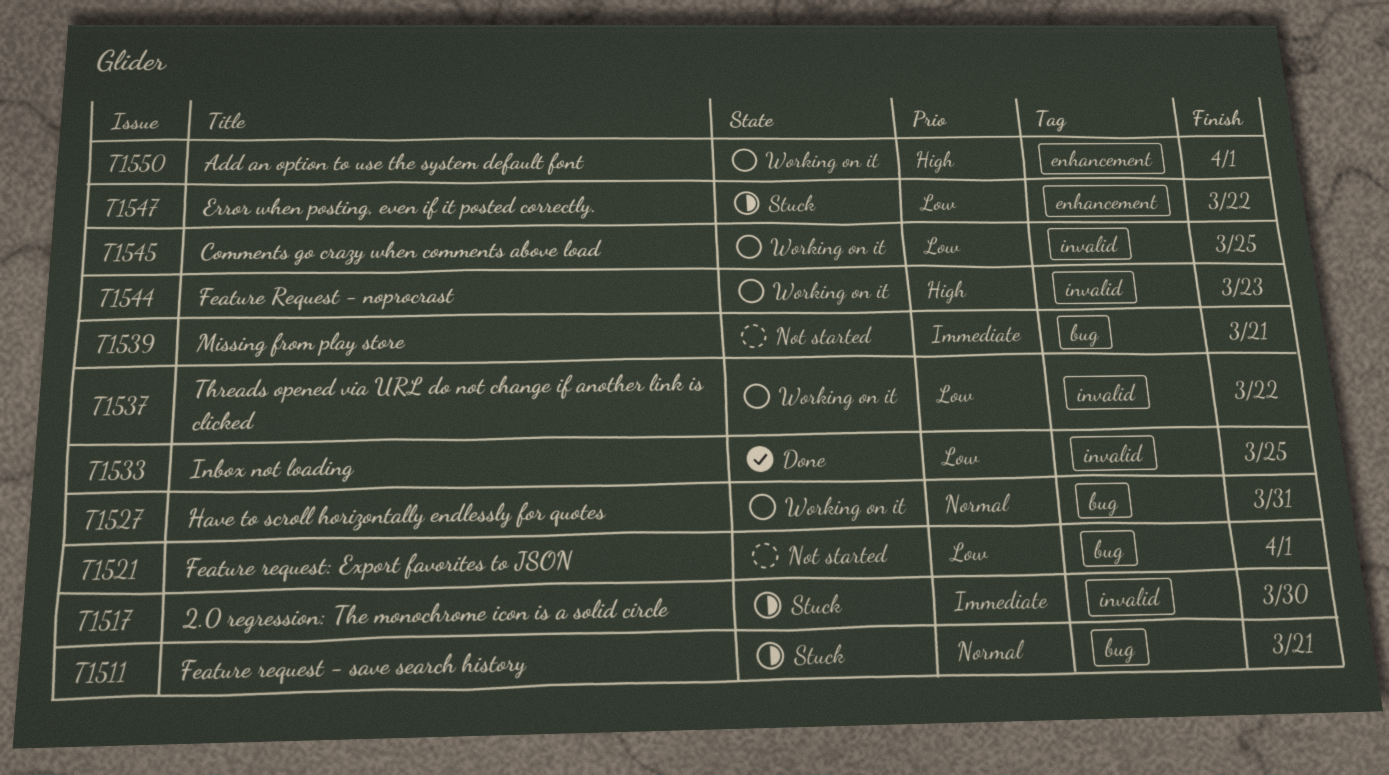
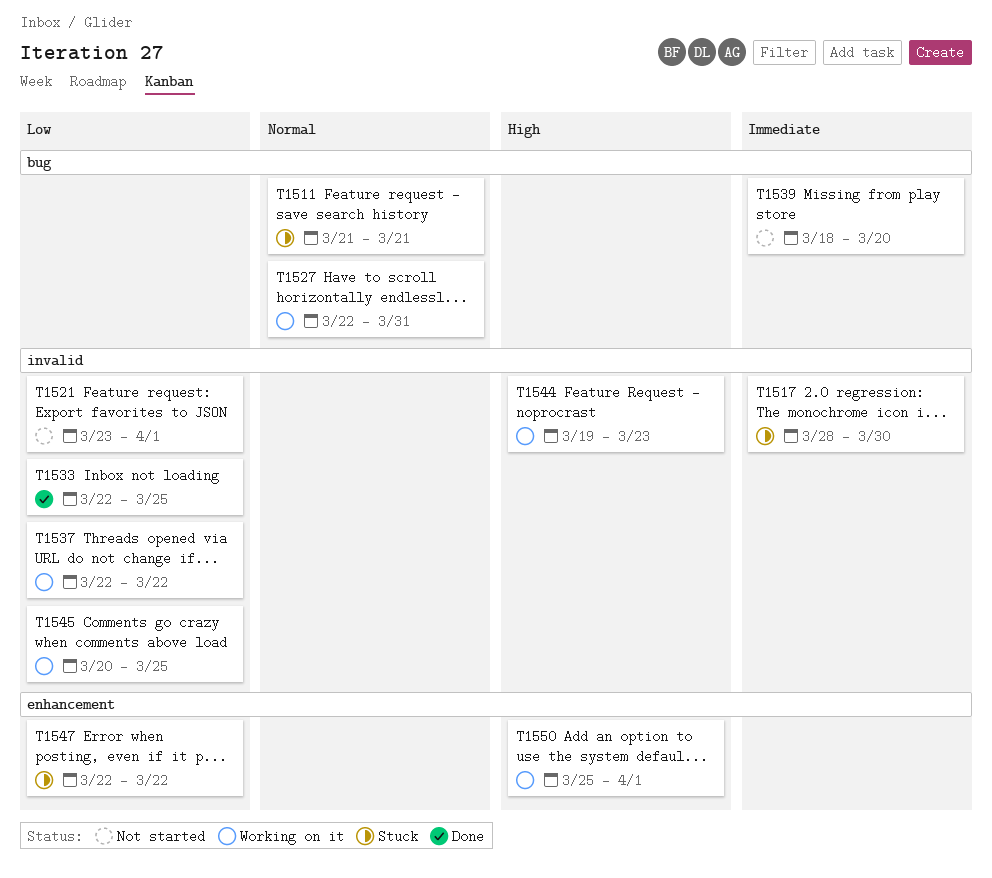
T1521, label: bug -> invalid
T1539, due: Mar 21 -> Mar 20

